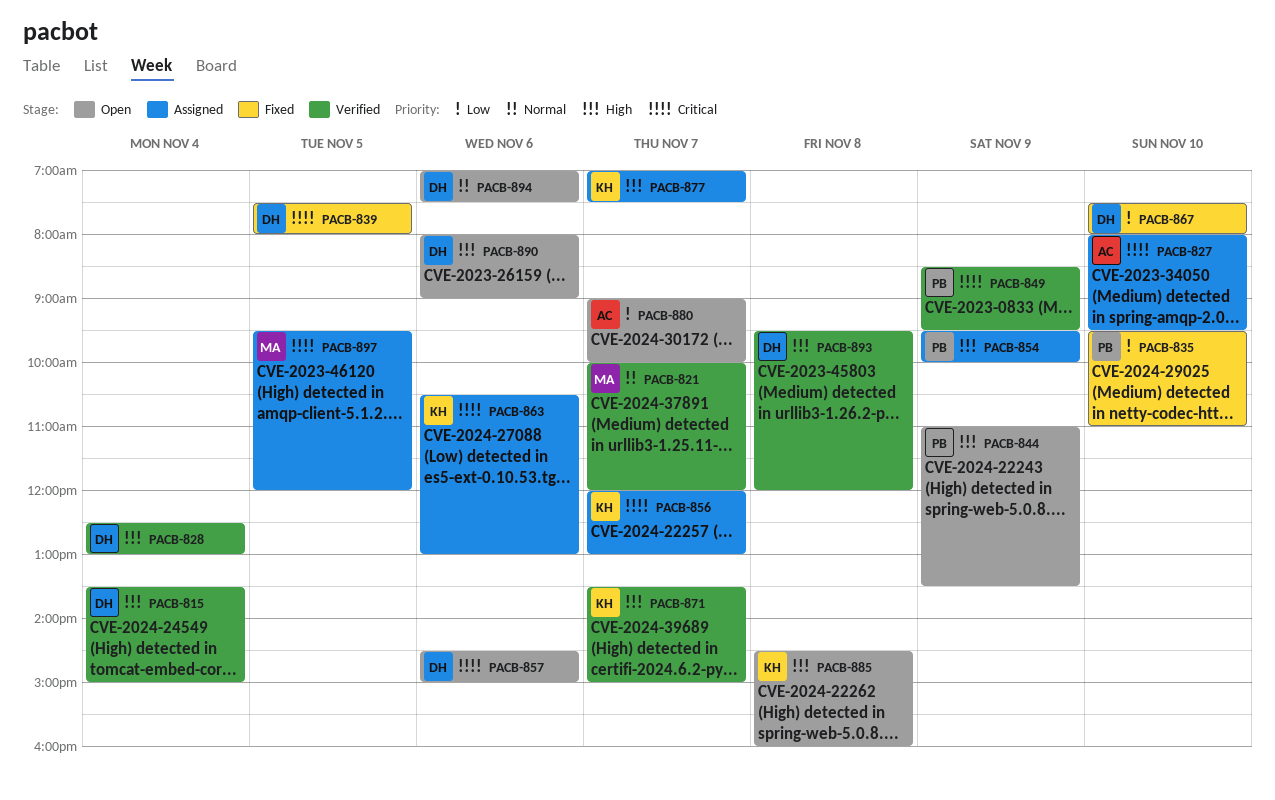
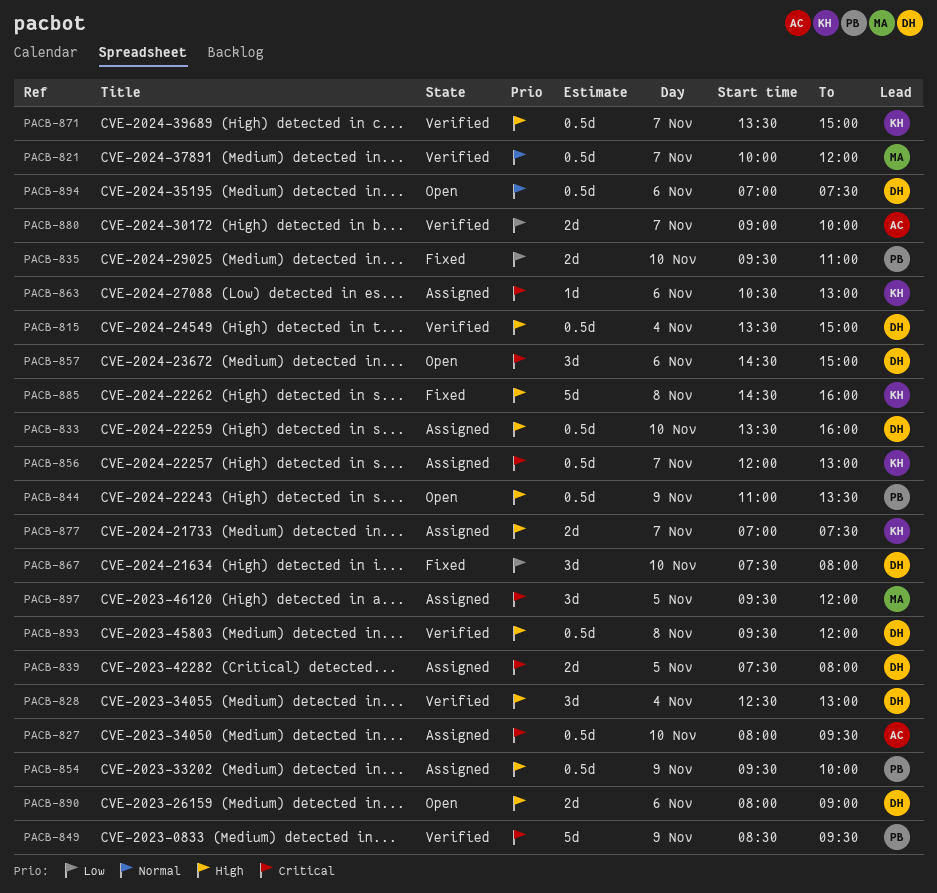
PACB-833: none -> present
PACB-839, status: Fixed -> Assigned
PACB-880, status: Open -> Verified
PACB-885, status: Open -> Fixed

